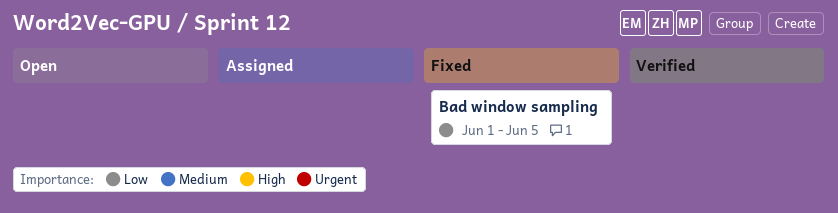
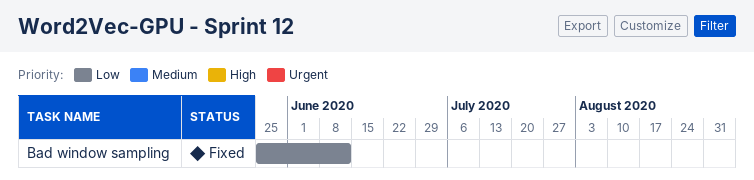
Bad window sampling, start: Jun 1 -> May 25
Bad window sampling, due: Jun 5 -> Jun 12

